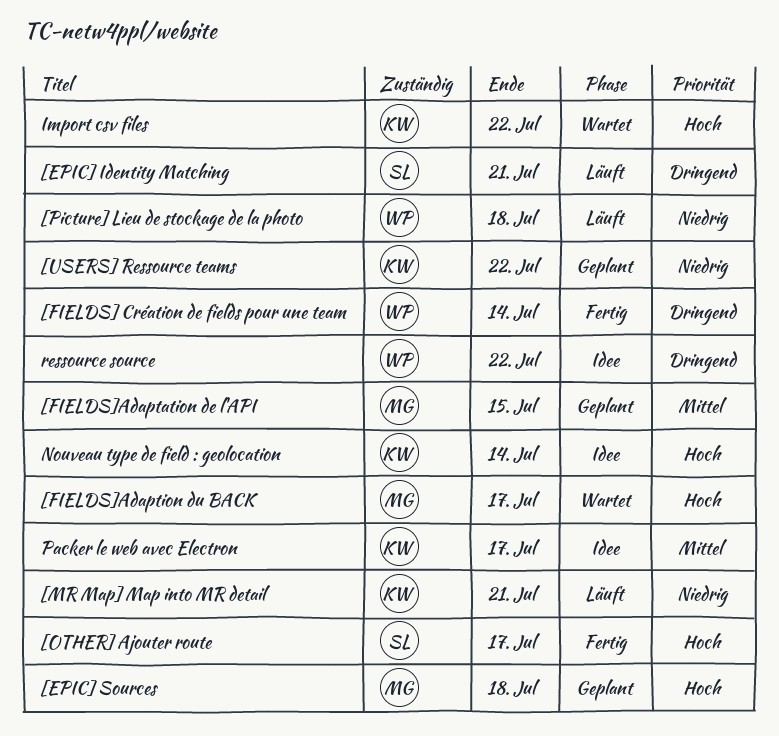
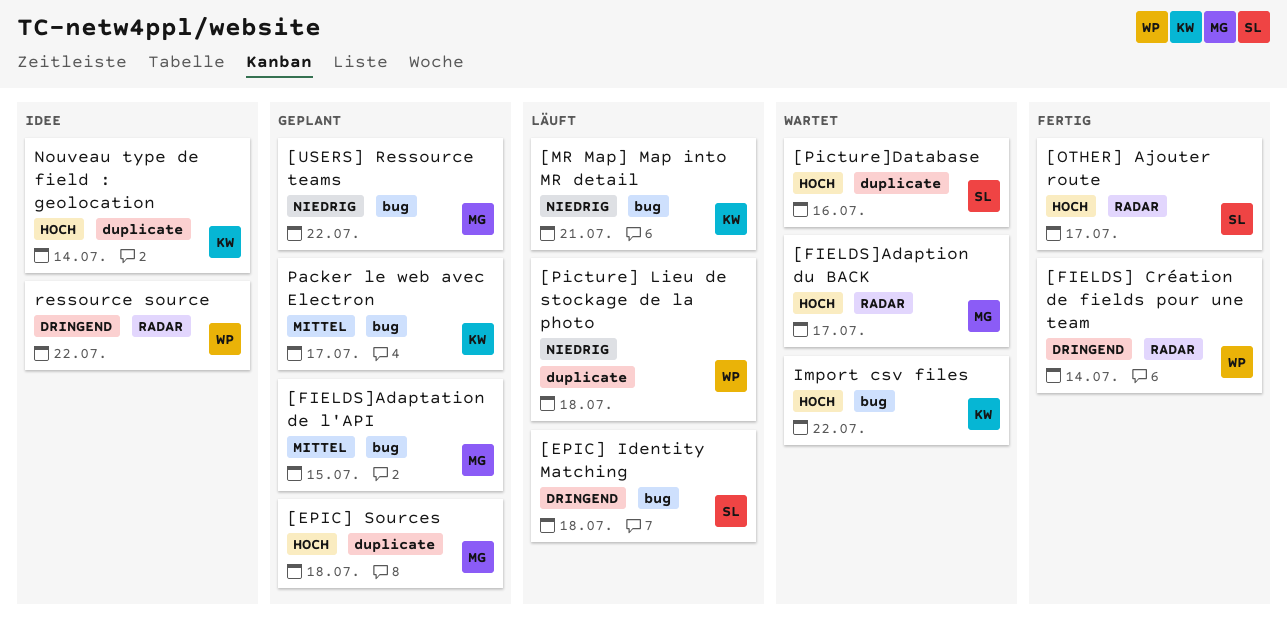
[EPIC] Identity Matching, due: Jul 21 -> Jul 18
[Picture]Database: none -> present
[USERS] Ressource teams, owner: KW -> MG
Packer le web avec Electron, status: Idee -> Geplant

